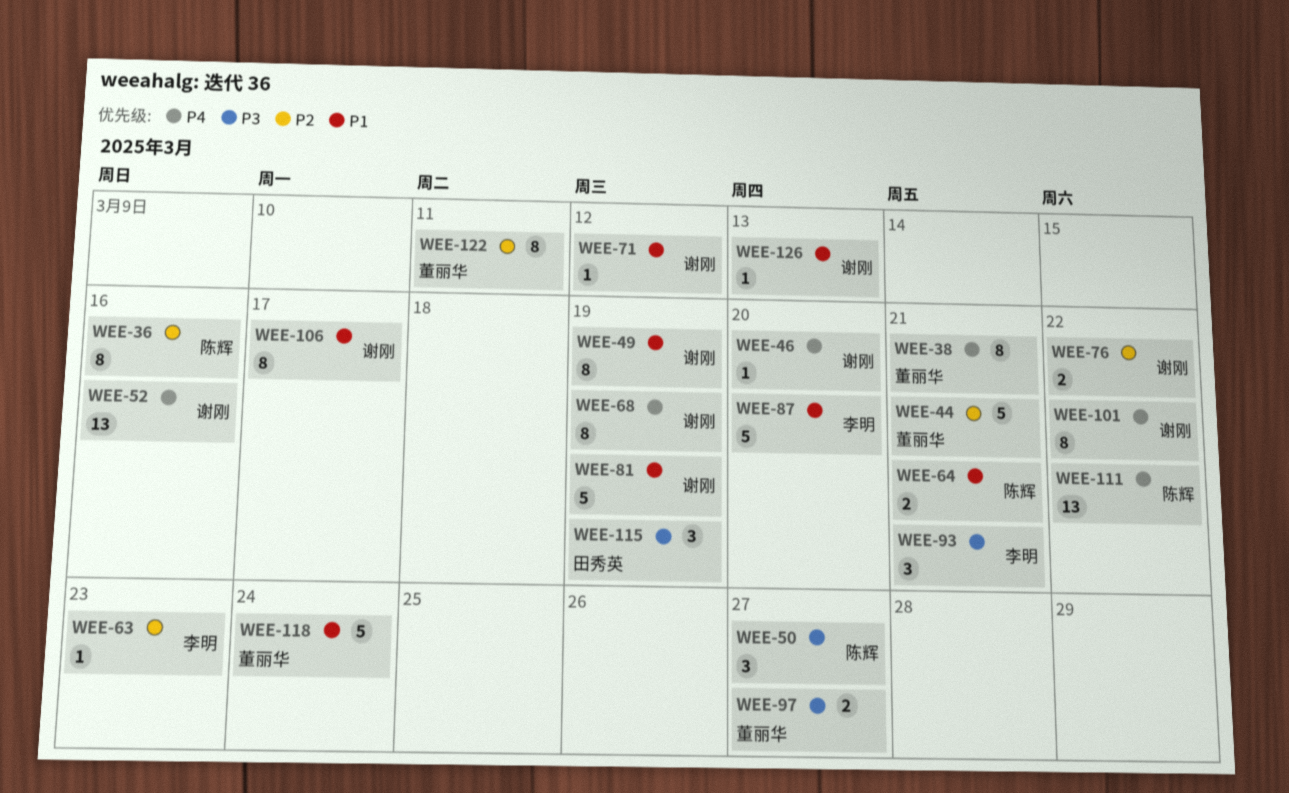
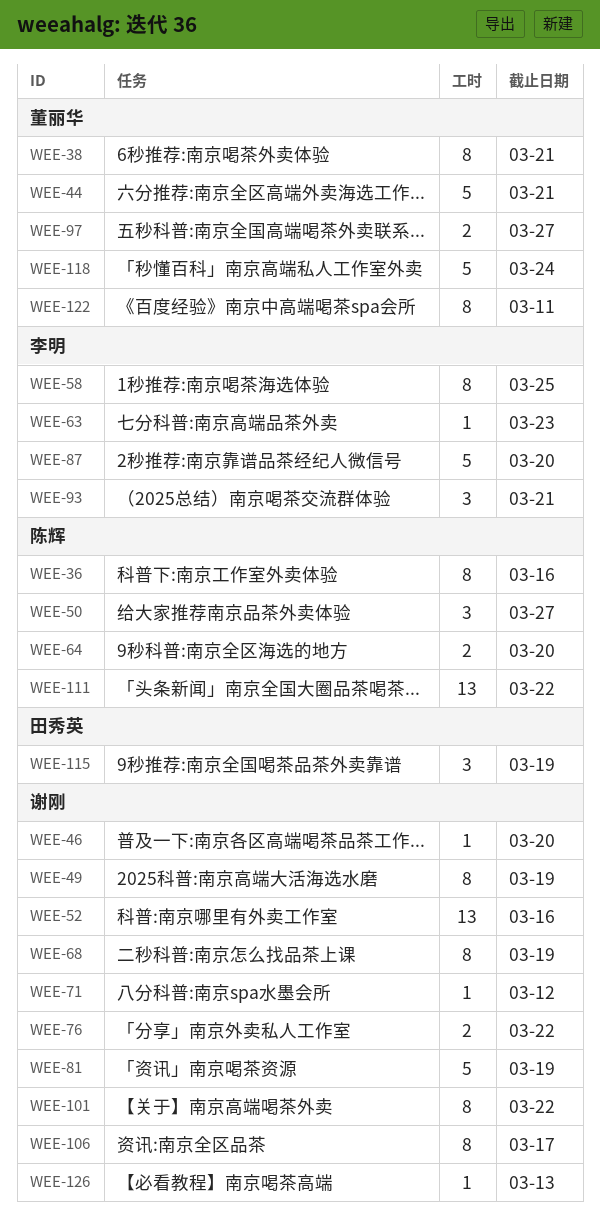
WEE-58: none -> present
WEE-64, due: Mar 21 -> Mar 20

